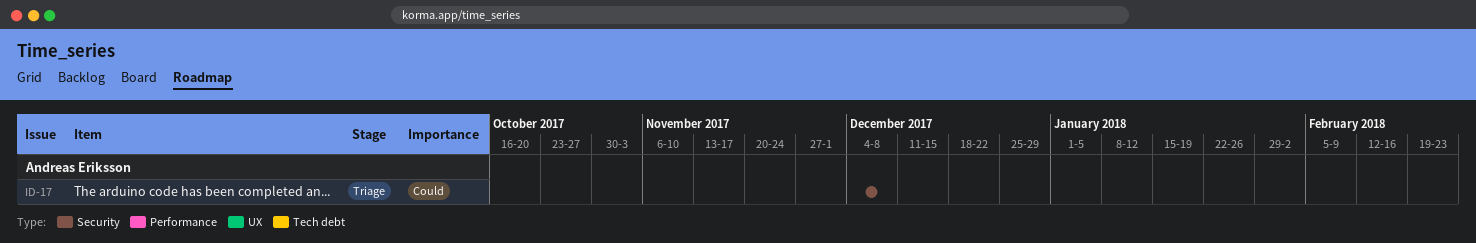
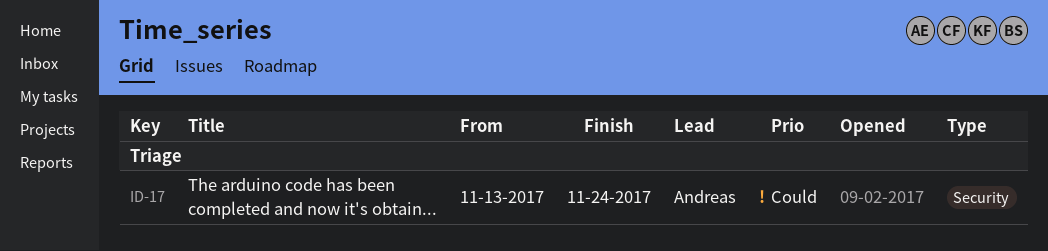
ID-17, start: Dec 4 -> Nov 13
ID-17, due: Dec 8 -> Nov 24

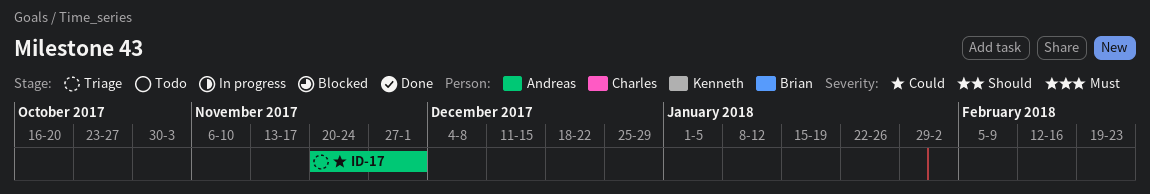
ID-17, start: Nov 13 -> Nov 20
ID-17, due: Nov 24 -> Dec 1

